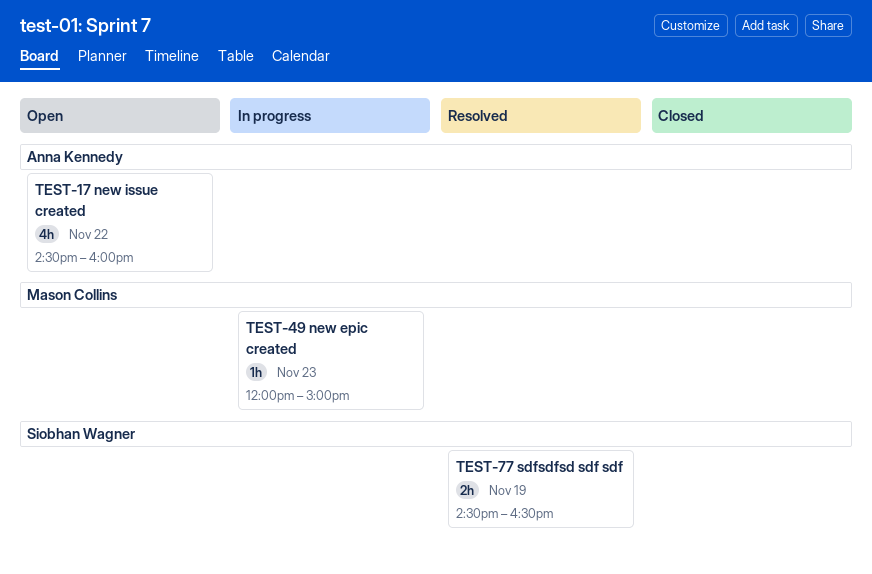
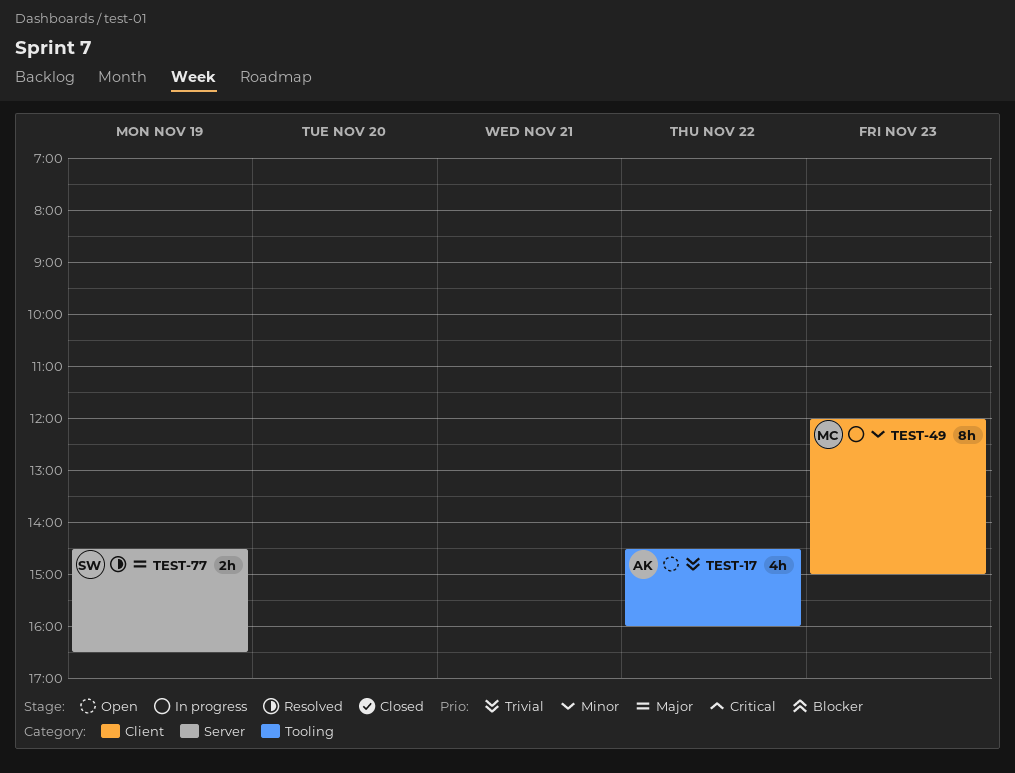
TEST-49, estimate: 1h -> 8h

